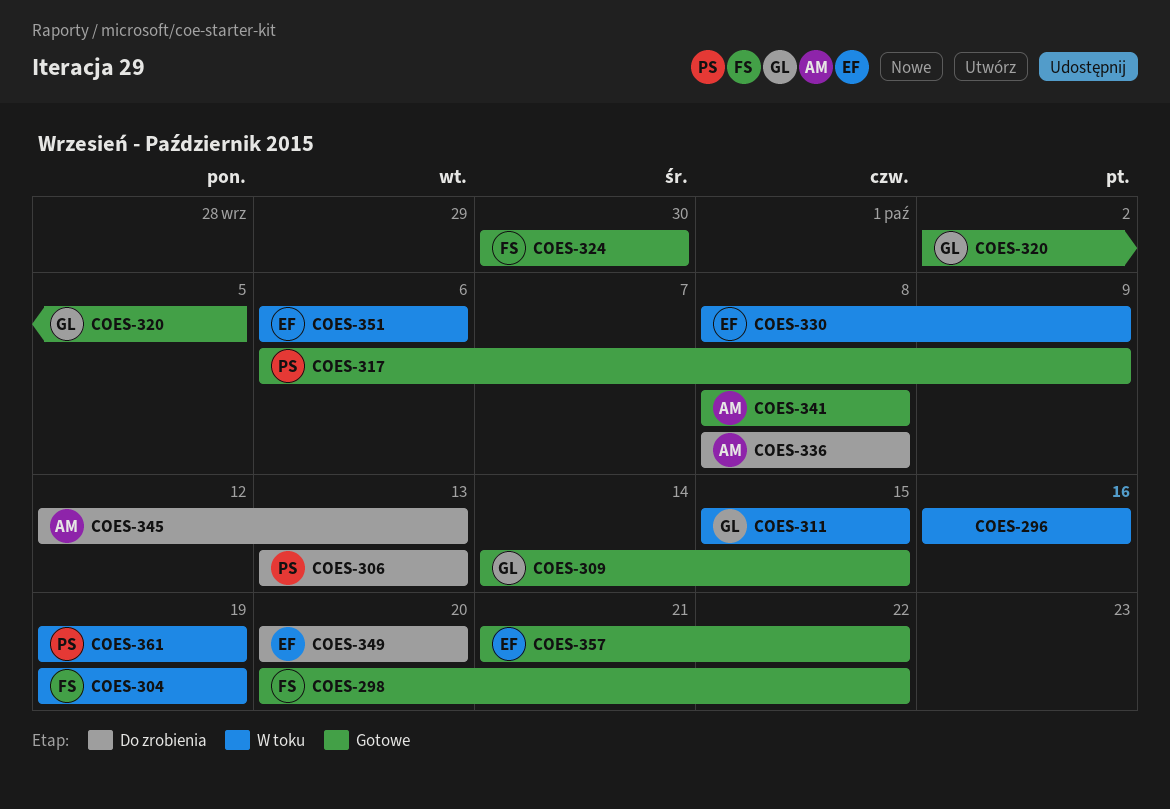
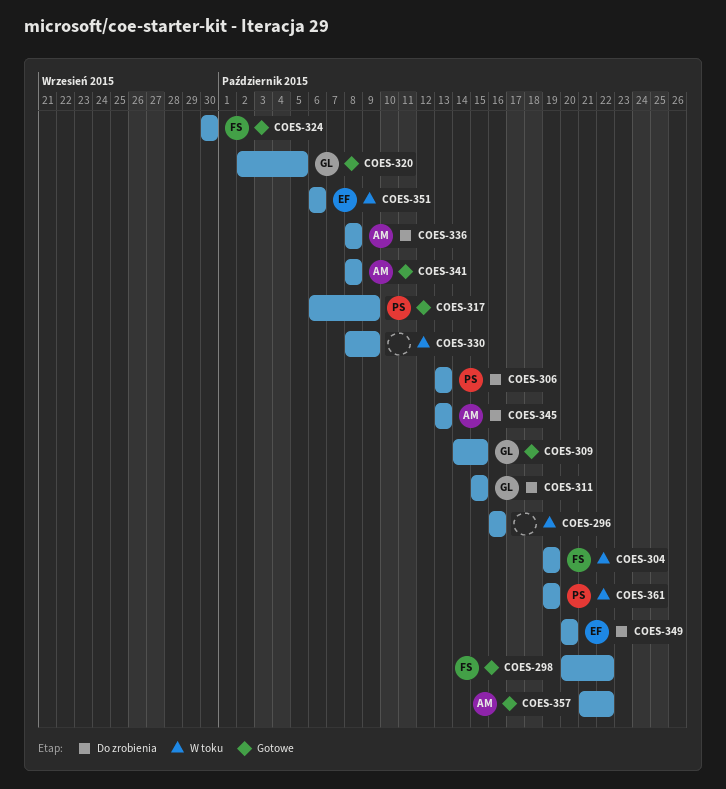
COES-311, status: W toku -> Do zrobienia
COES-330, owner: EF -> none
COES-345, start: Oct 12 -> Oct 13
COES-357, owner: EF -> AM

